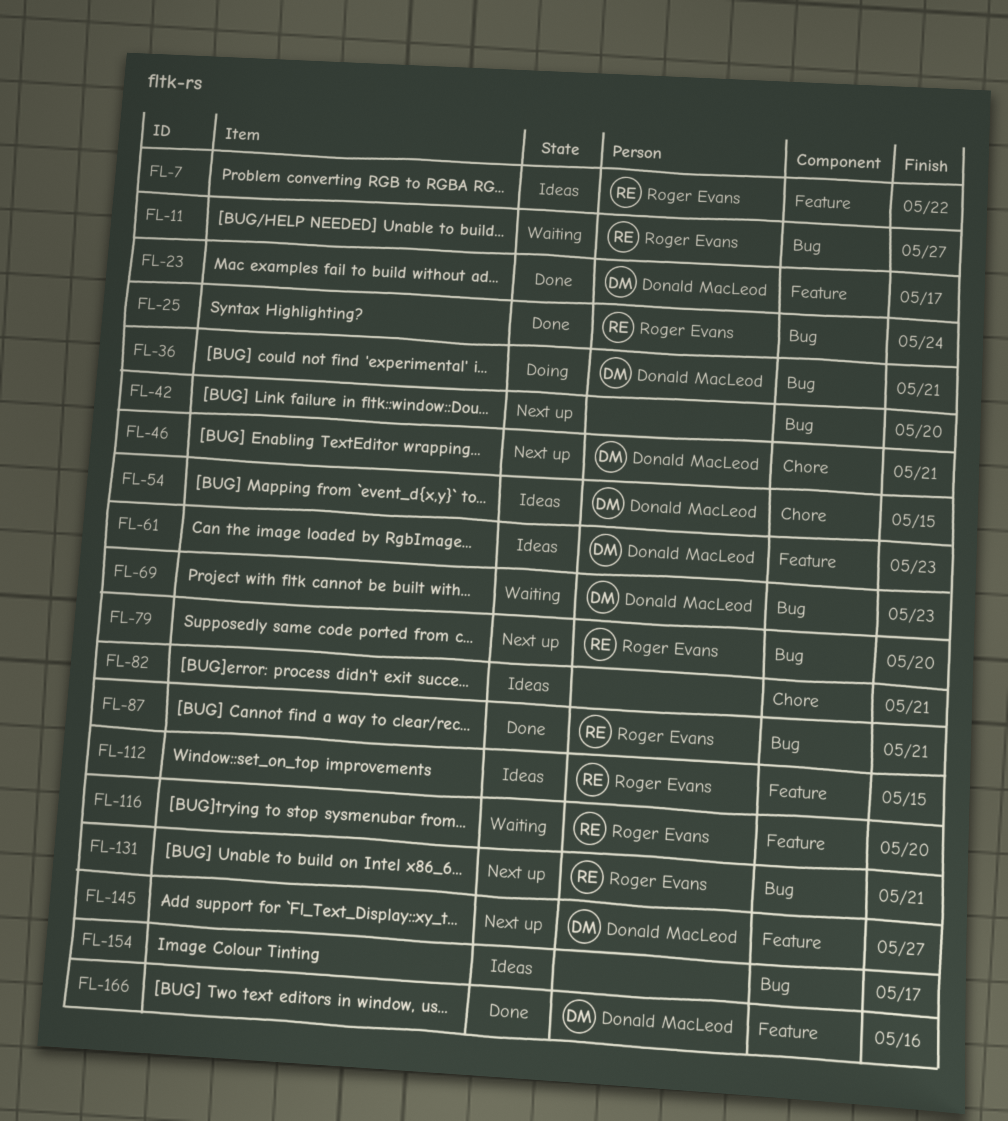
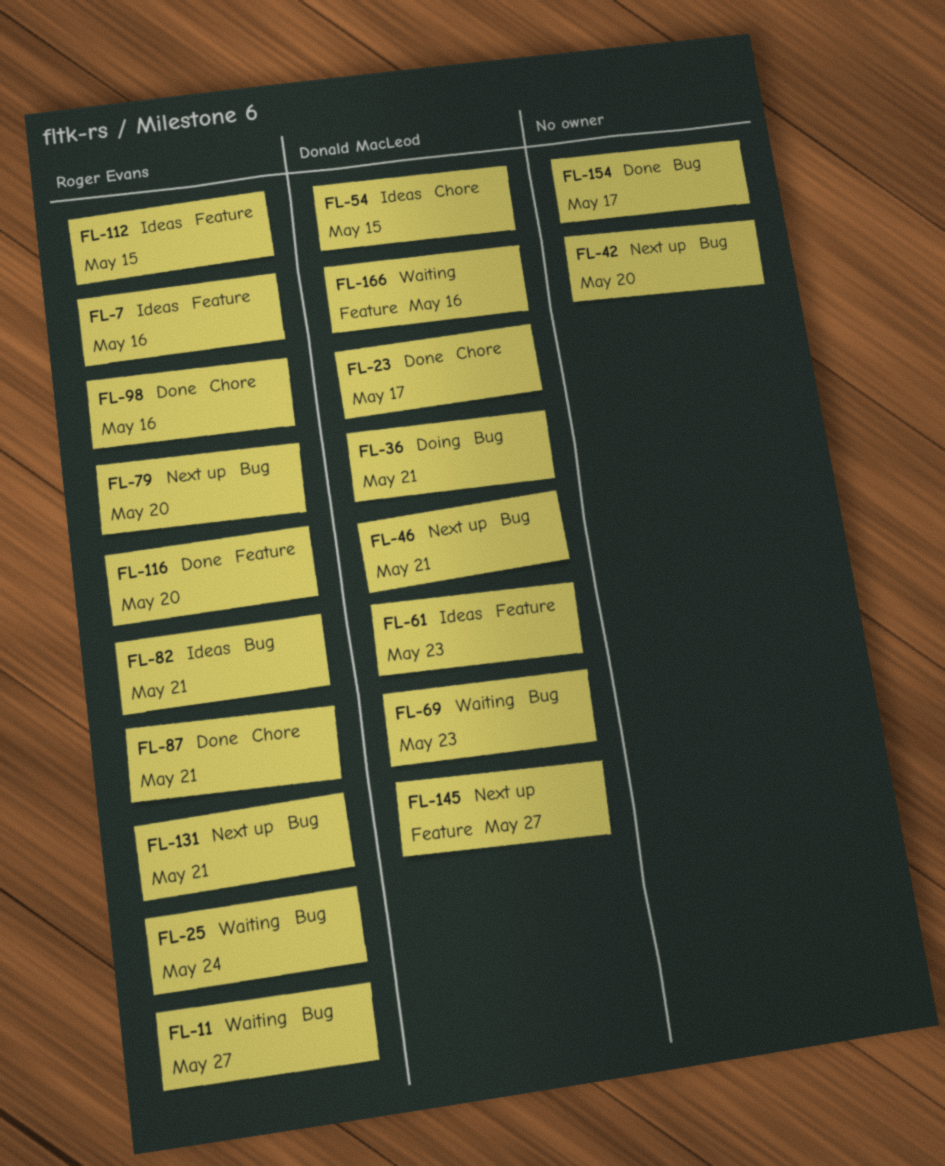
FL-7, due: May 22 -> May 16
FL-23, label: Feature -> Chore
FL-25, status: Done -> Waiting
FL-46, label: Chore -> Bug
FL-82, owner: none -> Roger Evans
FL-82, label: Chore -> Bug
FL-87, label: Bug -> Chore
FL-98: none -> present
FL-116, status: Waiting -> Done
FL-154, status: Ideas -> Done
FL-166, status: Done -> Waiting

